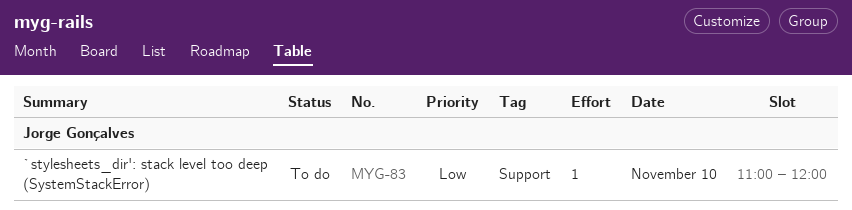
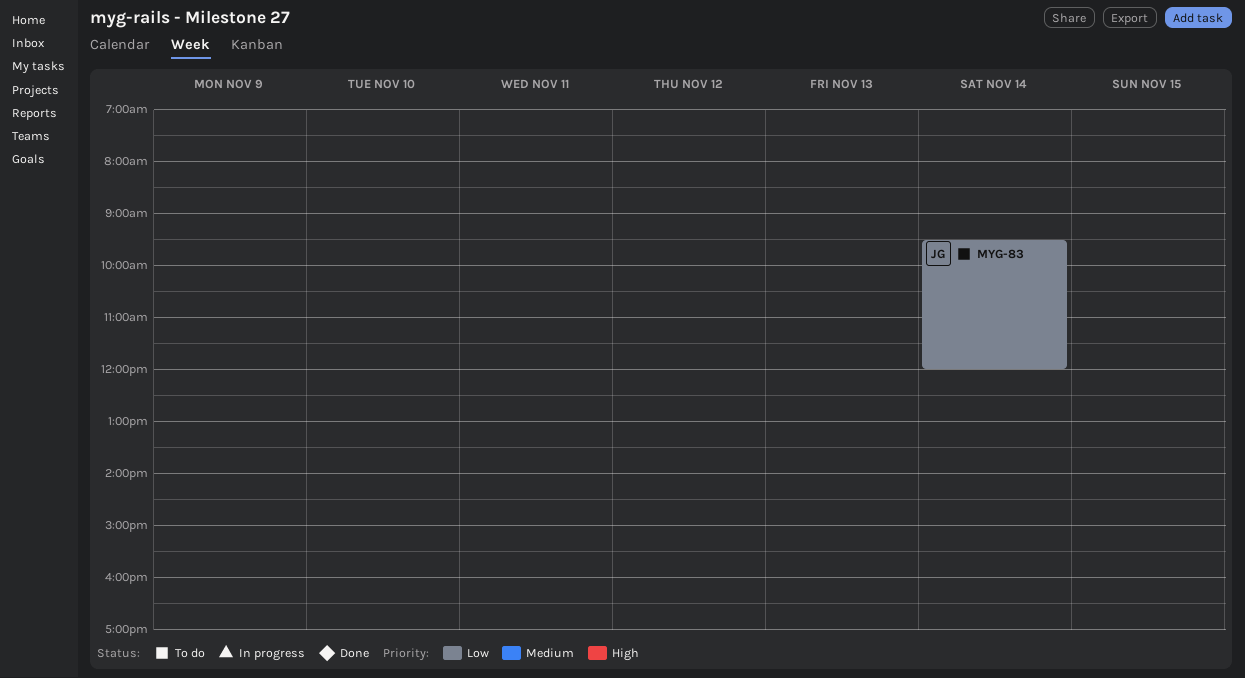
MYG-83, day: Nov 10 -> Nov 14
MYG-83, begins: 11:00 -> 09:30

